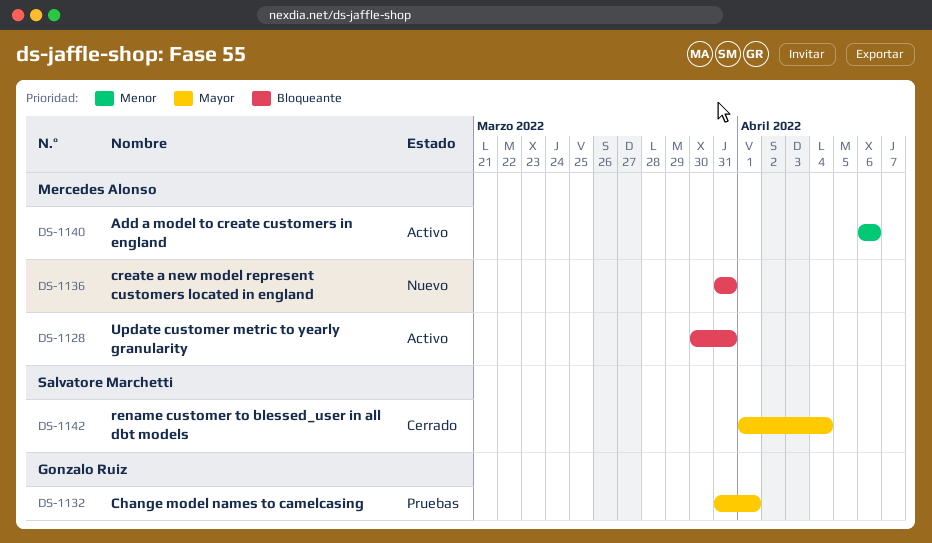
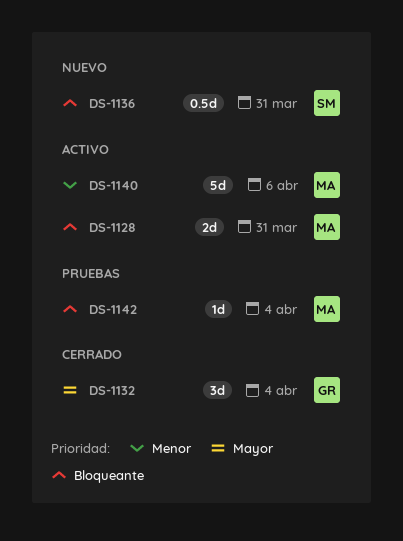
DS-1132, status: Pruebas -> Cerrado
DS-1132, due: Apr 1 -> Apr 4
DS-1136, owner: Mercedes Alonso -> Salvatore Marchetti
DS-1142, status: Cerrado -> Pruebas
DS-1142, owner: Salvatore Marchetti -> Mercedes Alonso
DS-1142, priority: Mayor -> Bloqueante

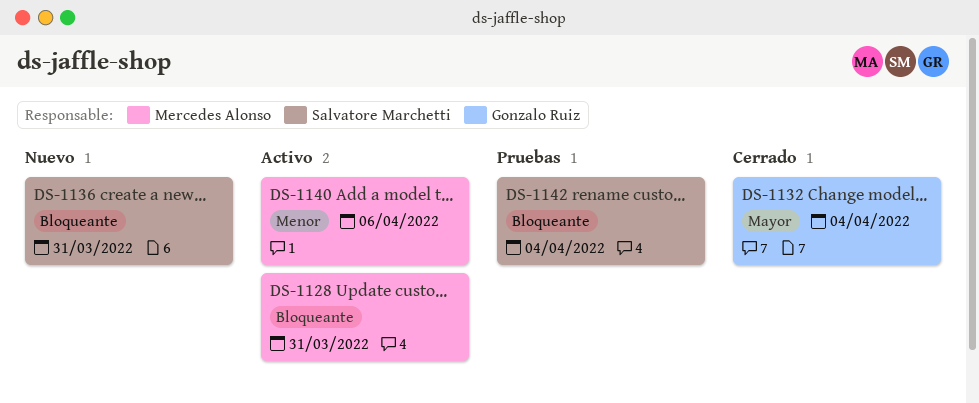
DS-1142, owner: Mercedes Alonso -> Salvatore Marchetti

